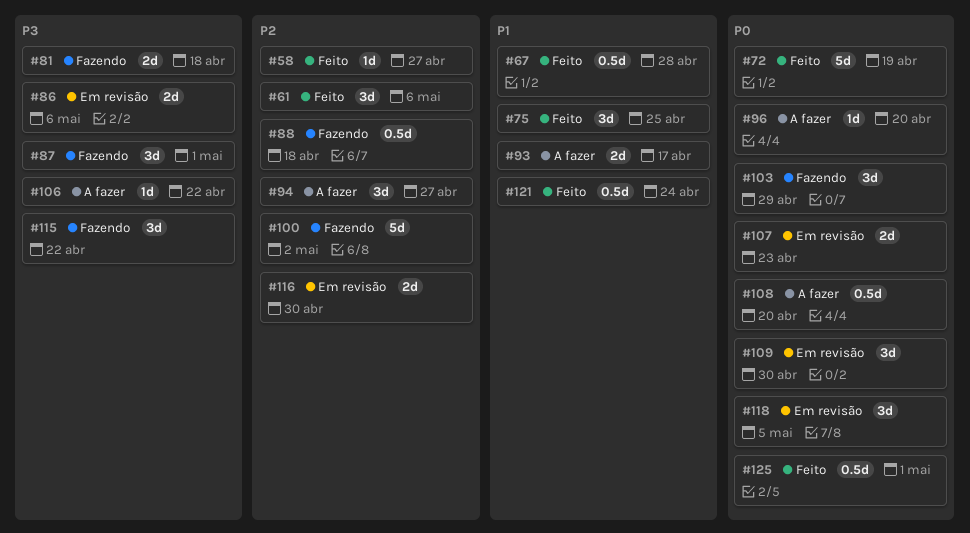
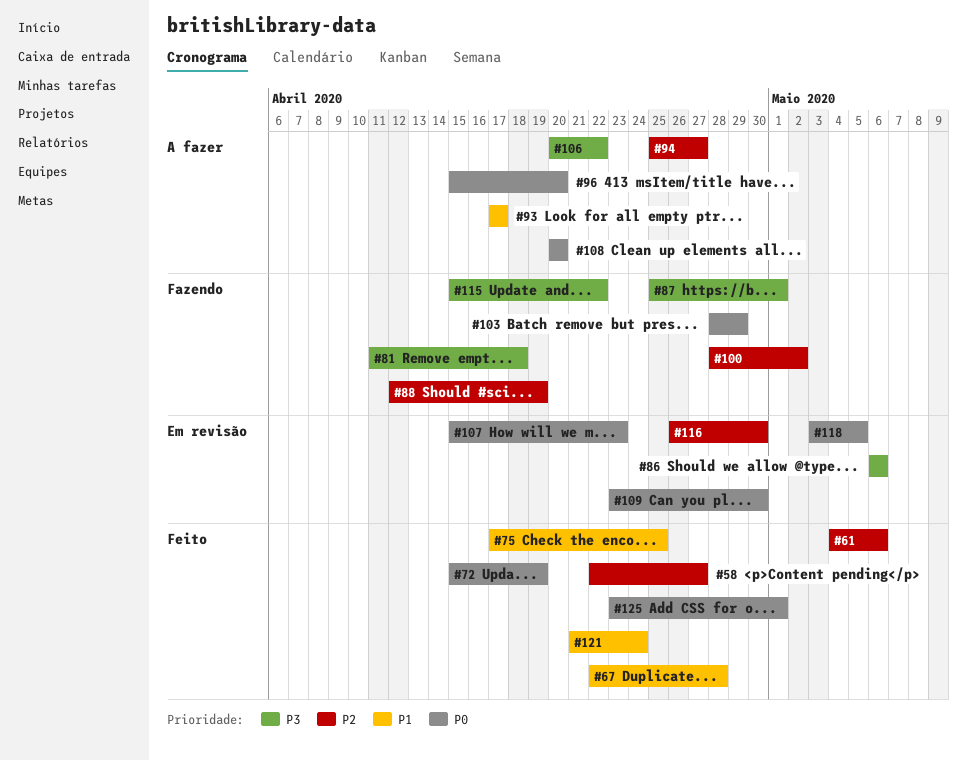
#88, due: Apr 18 -> Apr 19

